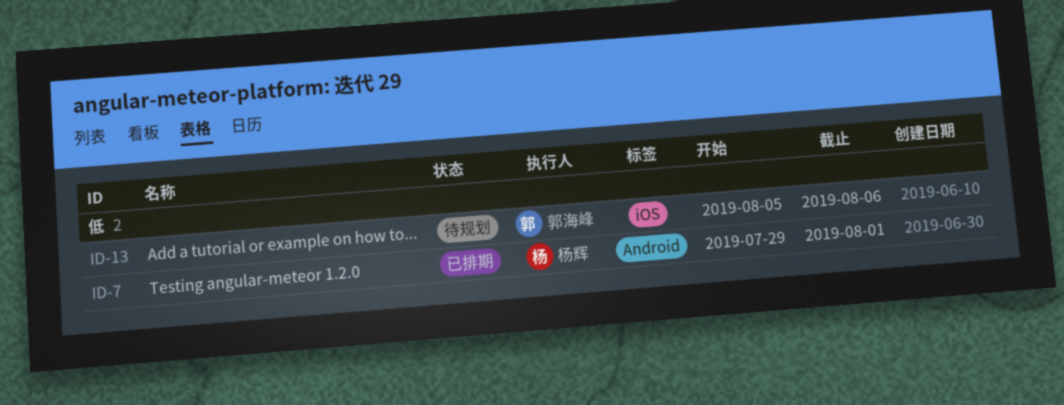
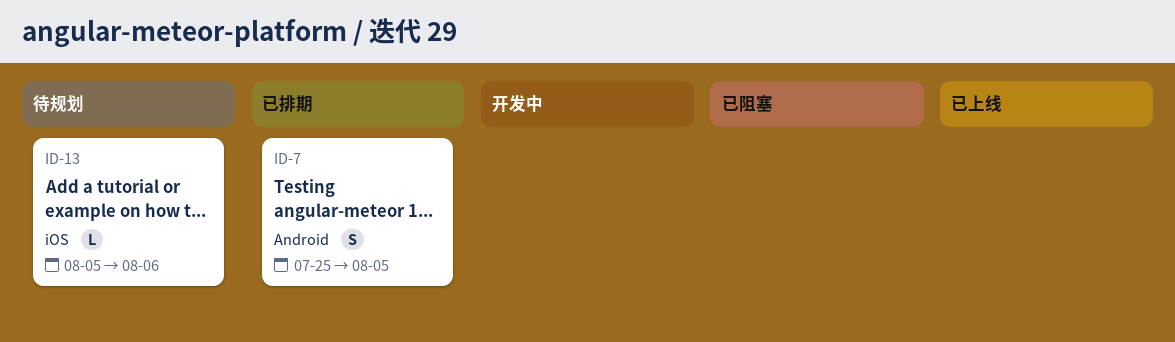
ID-7, start: Jul 29 -> Jul 25
ID-7, due: Aug 1 -> Aug 5

